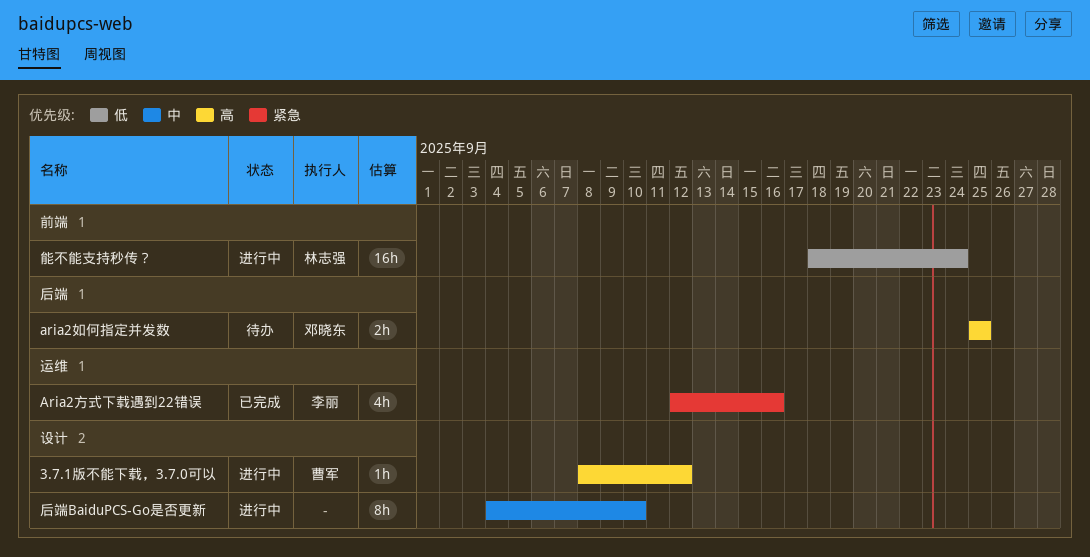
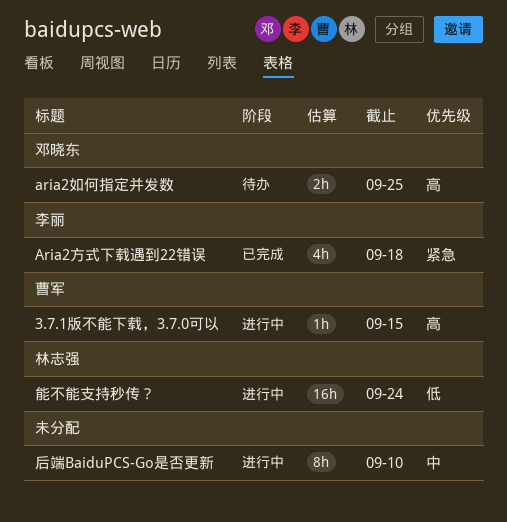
3.7.1版不能下载，3.7.0可以, due: Sep 12 -> Sep 15
Aria2方式下载遇到22错误, due: Sep 16 -> Sep 18

